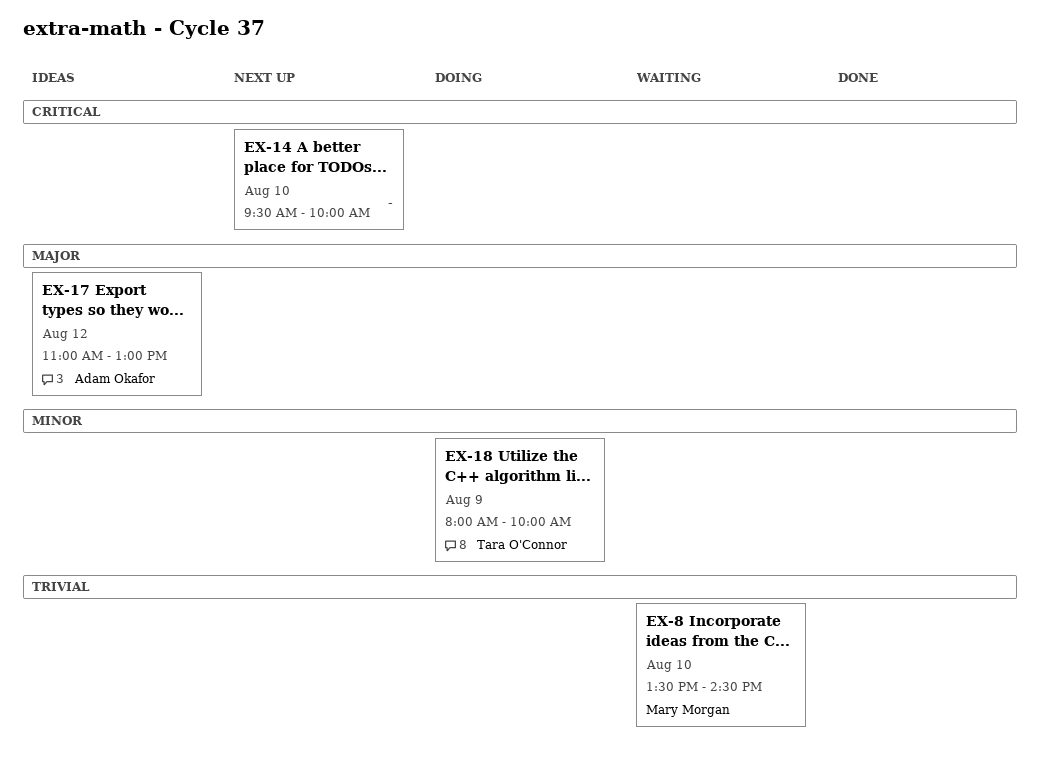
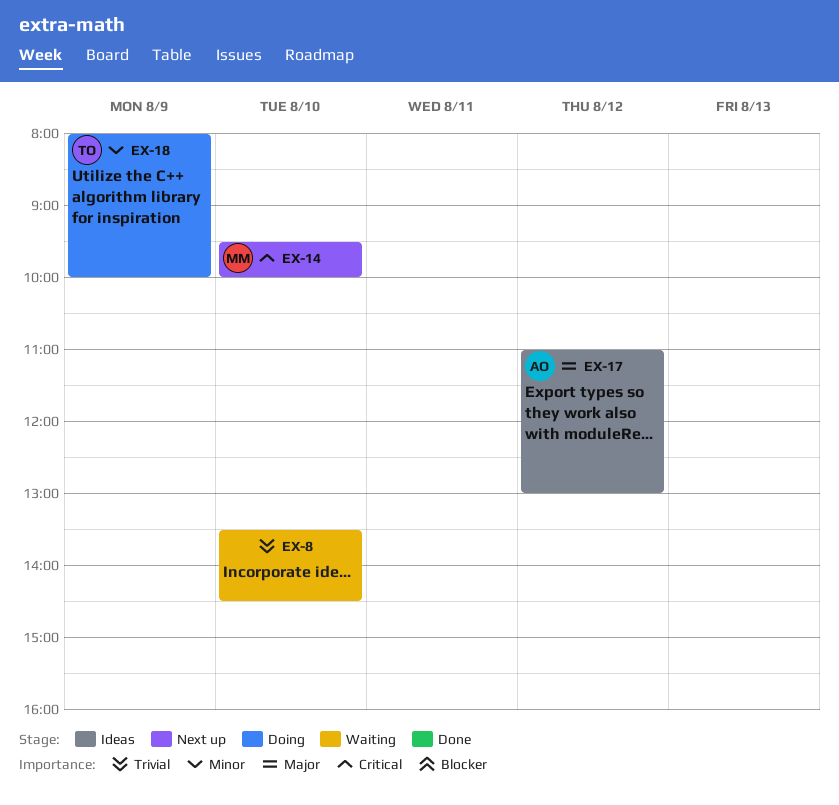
EX-8, owner: Mary Morgan -> none
EX-14, owner: none -> Mary Morgan

